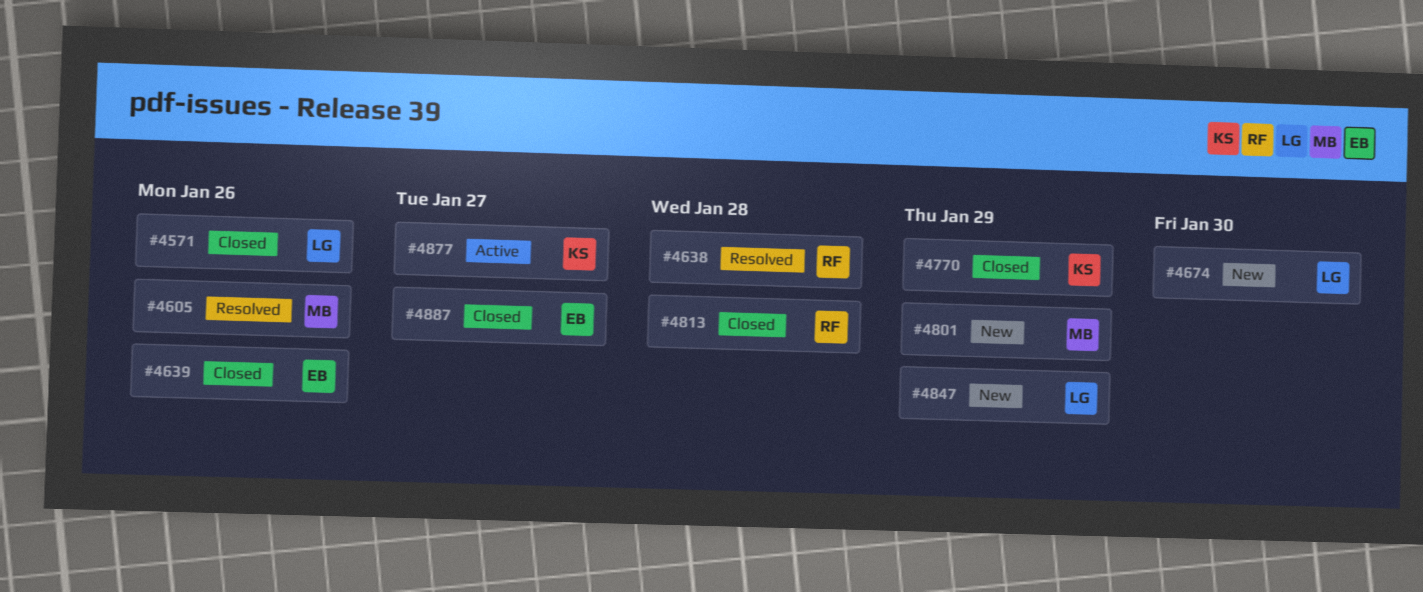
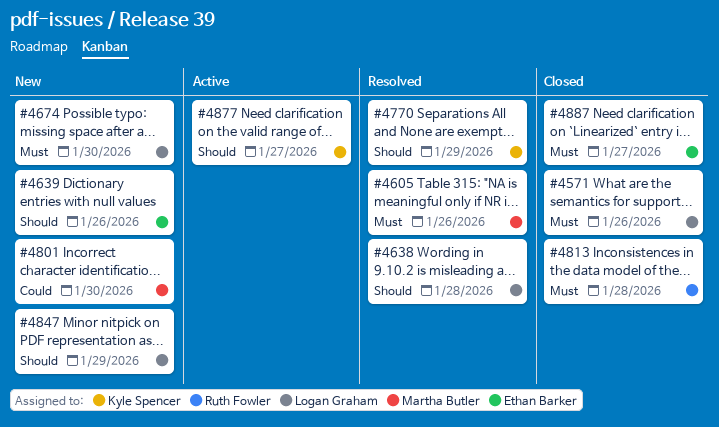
#4638, owner: Ruth Fowler -> Logan Graham
#4639, status: Closed -> New
#4770, status: Closed -> Resolved
#4801, due: Jan 29 -> Jan 30

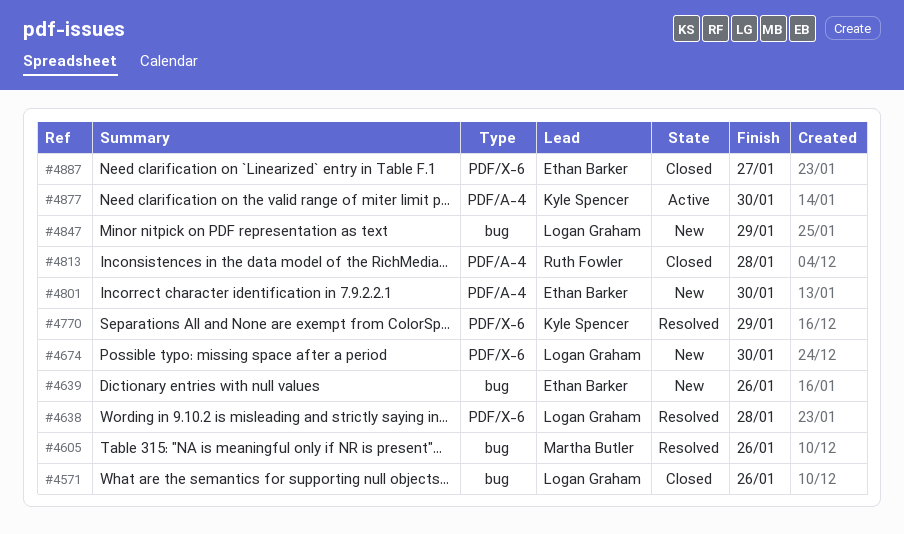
#4801, owner: Martha Butler -> Ethan Barker
#4877, due: Jan 27 -> Jan 30

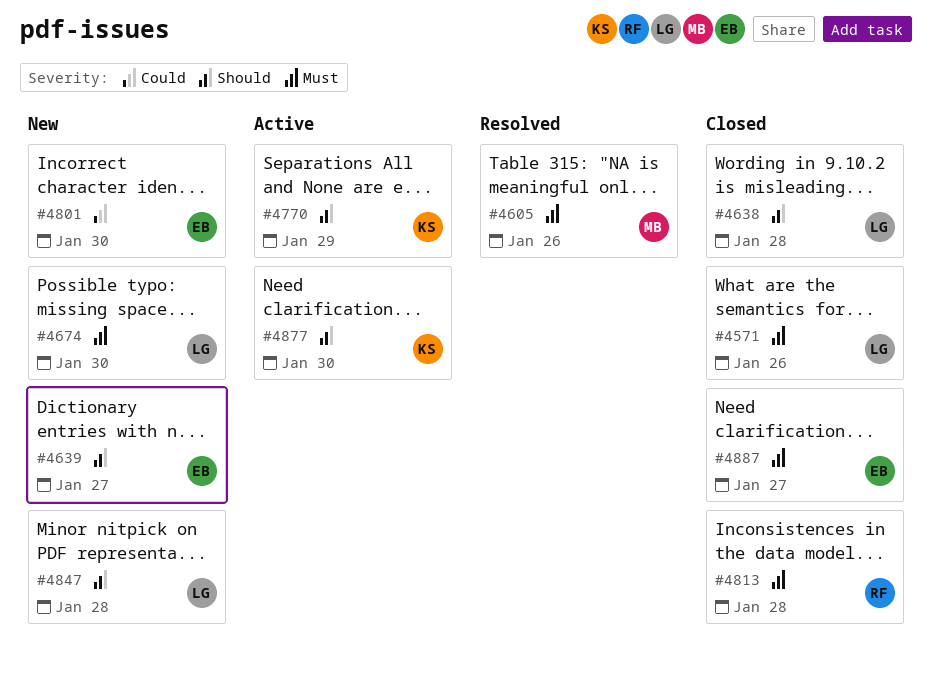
#4638, status: Resolved -> Closed
#4639, due: Jan 26 -> Jan 27
#4770, status: Resolved -> Active
#4847, due: Jan 29 -> Jan 28

